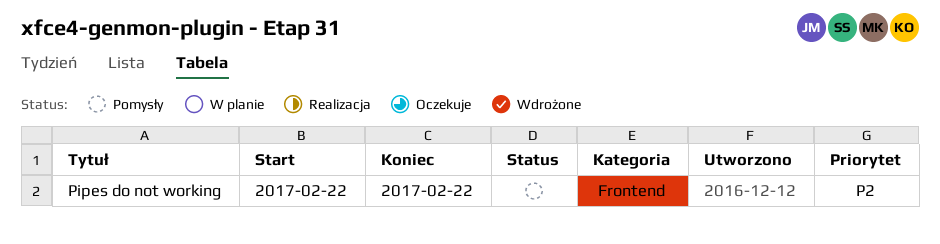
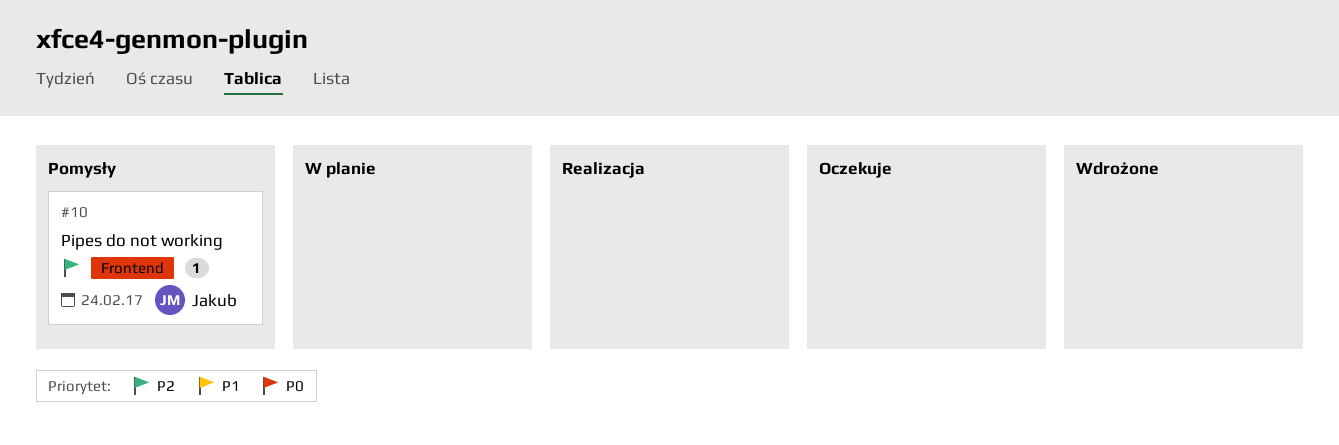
Pipes do not working, due: Feb 22 -> Feb 24

